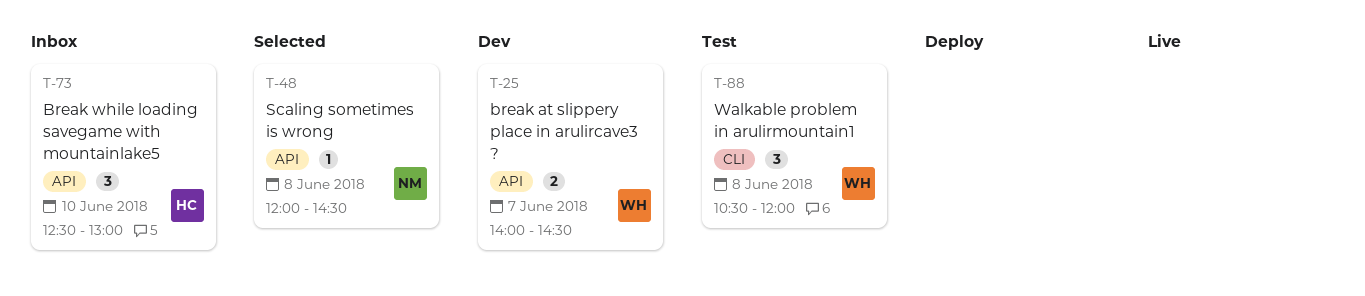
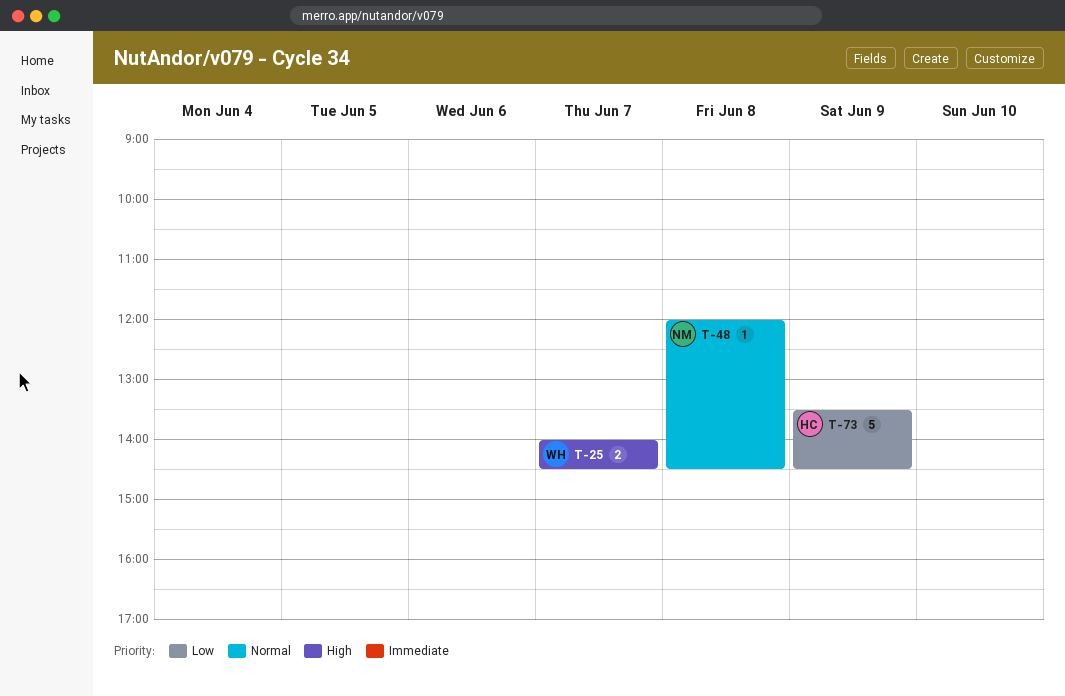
T-73, estimate: 3 -> 5
T-73, day: Jun 10 -> Jun 9
T-73, begins: 12:30 -> 13:30
T-73, ends: 13:00 -> 14:30
T-88: present -> none

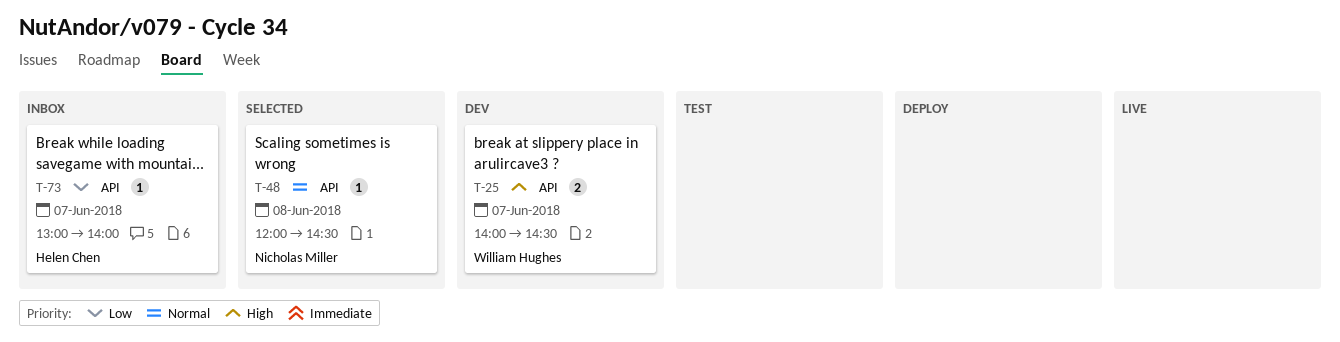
T-73, estimate: 5 -> 1
T-73, day: Jun 9 -> Jun 7
T-73, begins: 13:30 -> 13:00
T-73, ends: 14:30 -> 14:00

